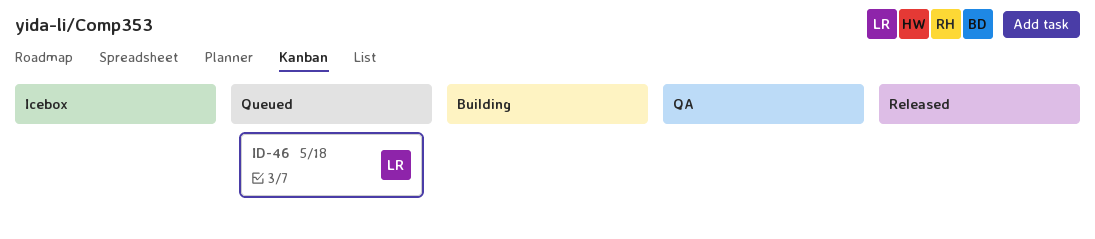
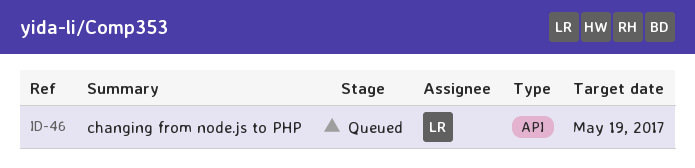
ID-46, due: May 18 -> May 19

